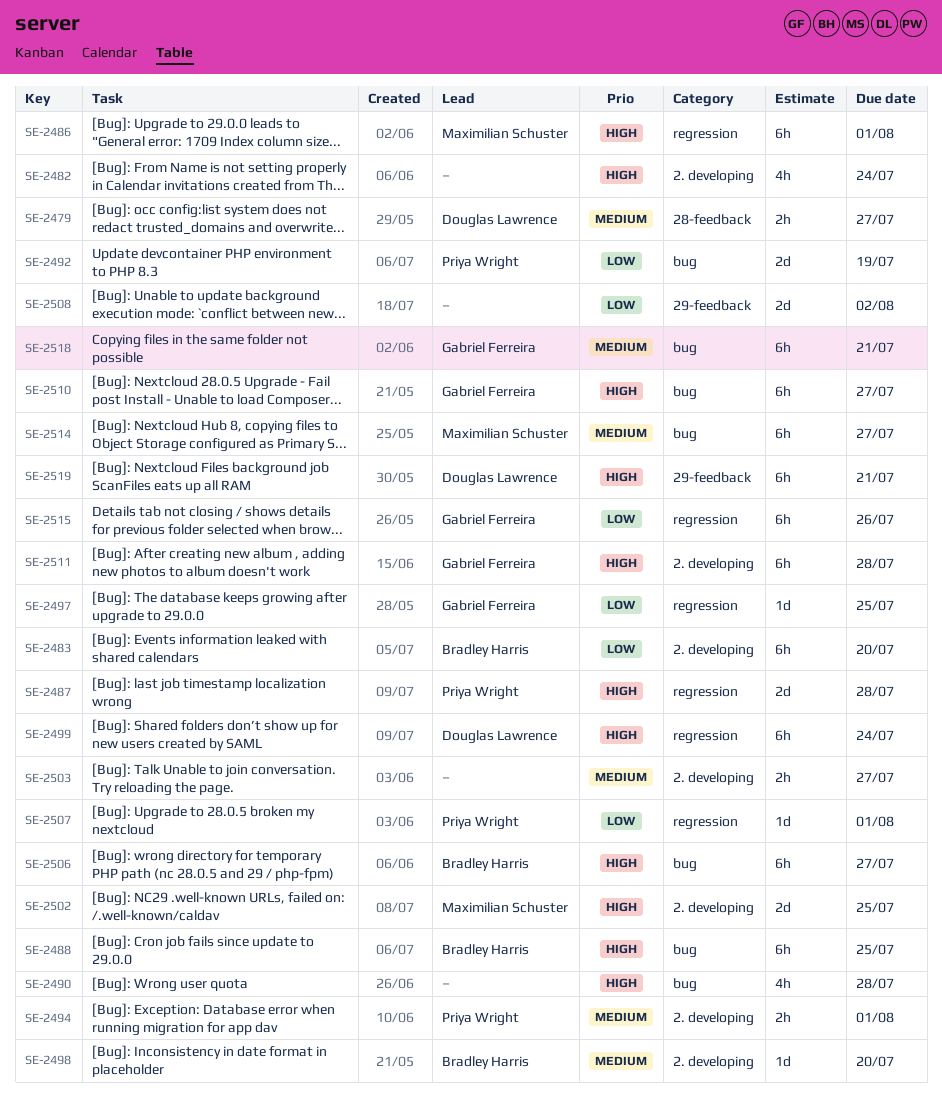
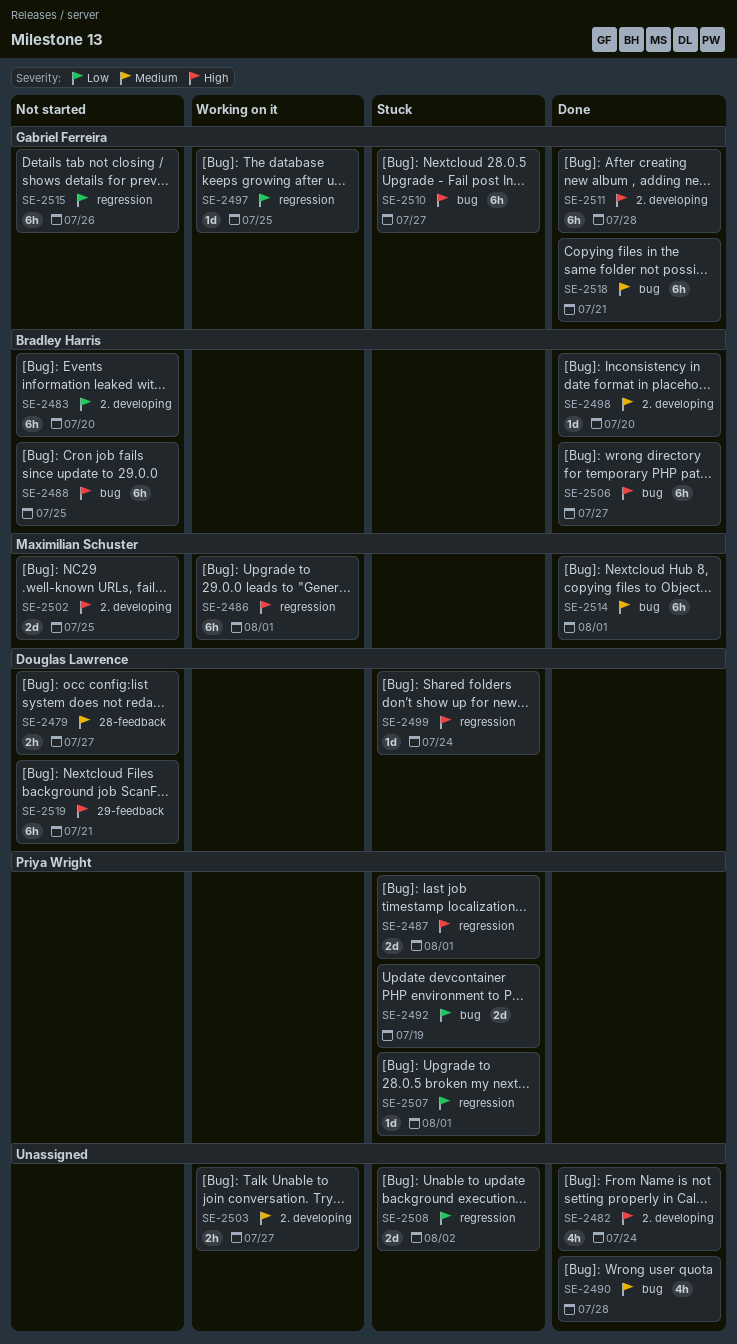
SE-2487, due: Jul 28 -> Aug 1
SE-2490, priority: High -> Medium
SE-2494: present -> none
SE-2499, estimate: 6h -> 1d
SE-2508, label: 29-feedback -> regression
SE-2514, due: Jul 27 -> Aug 1

